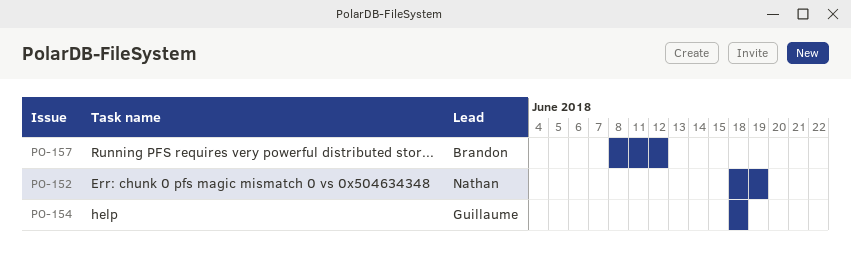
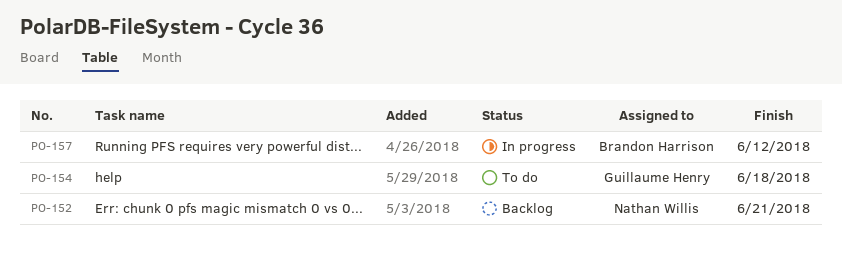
PO-152, due: Jun 19 -> Jun 21

